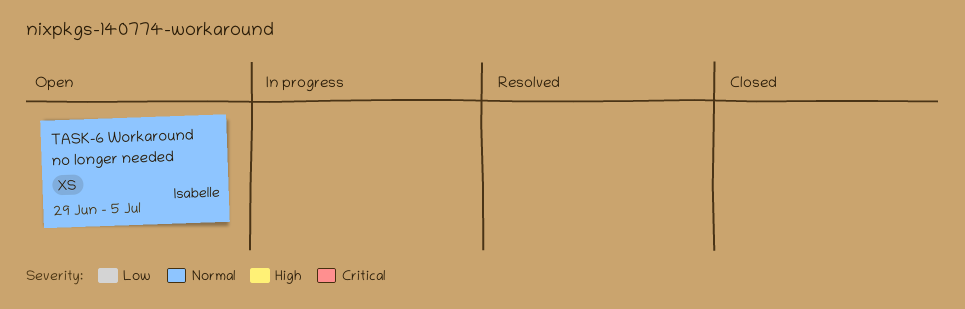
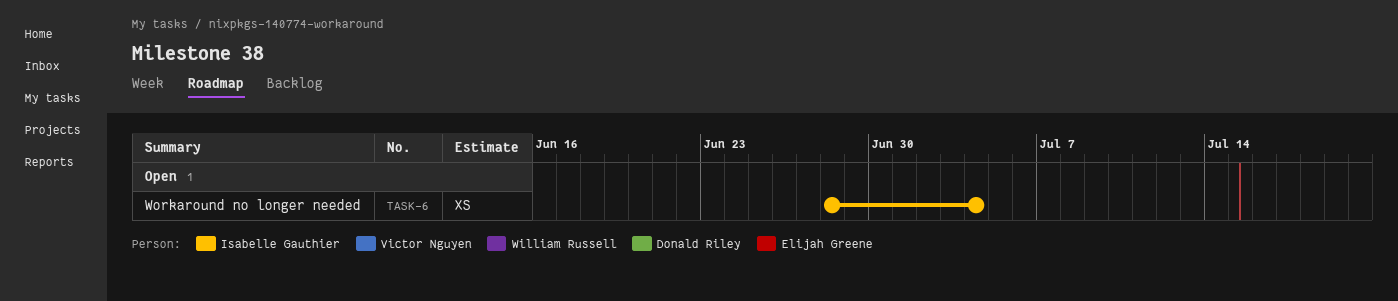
TASK-6, start: Jun 29 -> Jun 28
TASK-6, due: Jul 5 -> Jul 4

